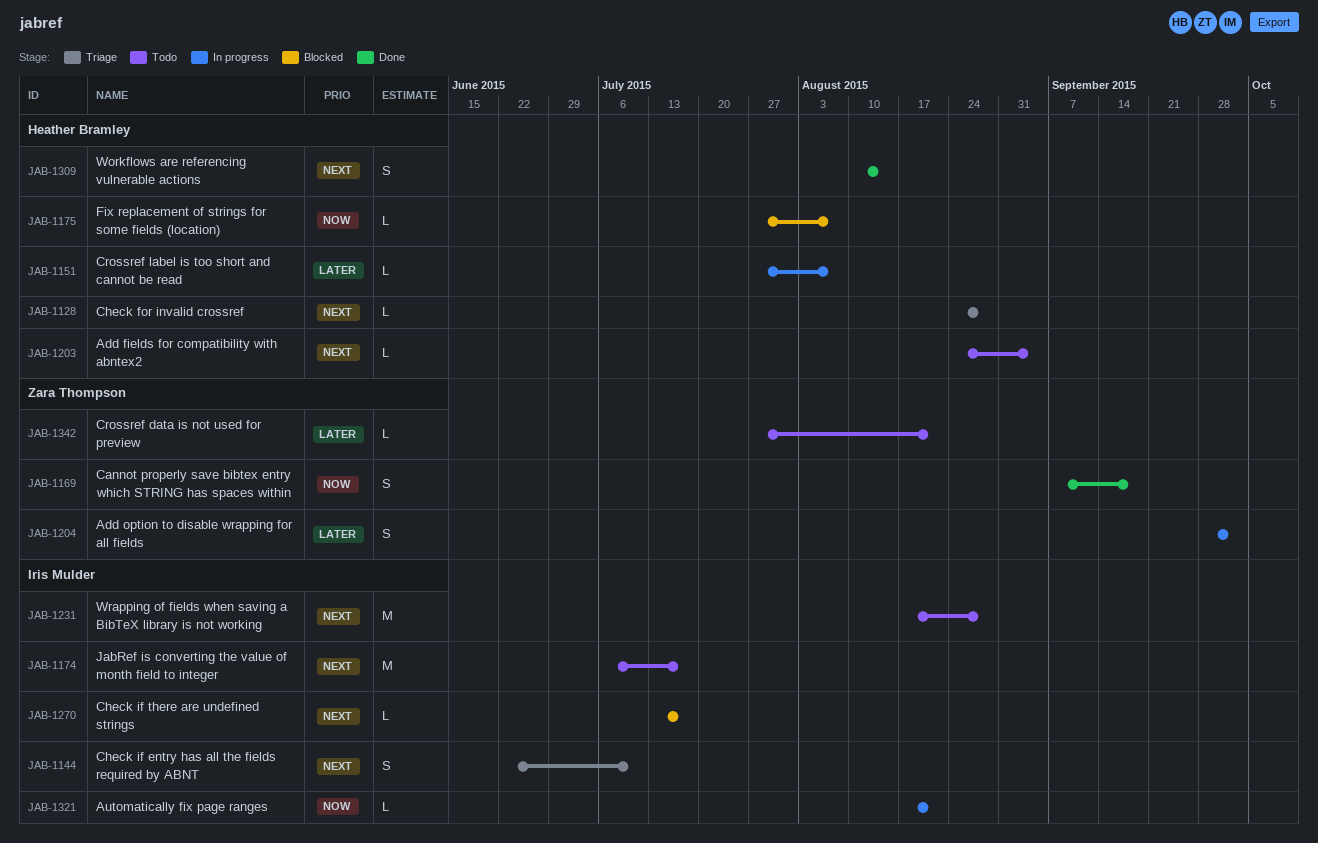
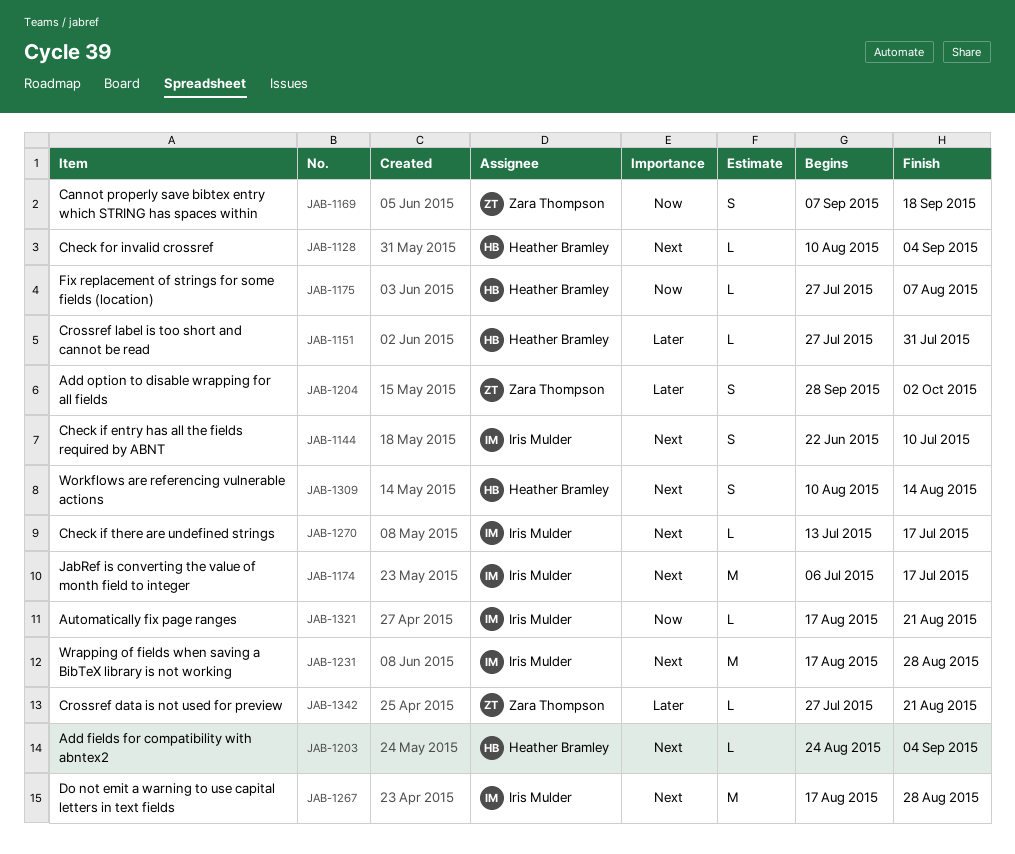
JAB-1128, start: Aug 24 -> Aug 10
JAB-1128, due: Aug 28 -> Sep 4
JAB-1151, due: Aug 7 -> Jul 31
JAB-1267: none -> present

